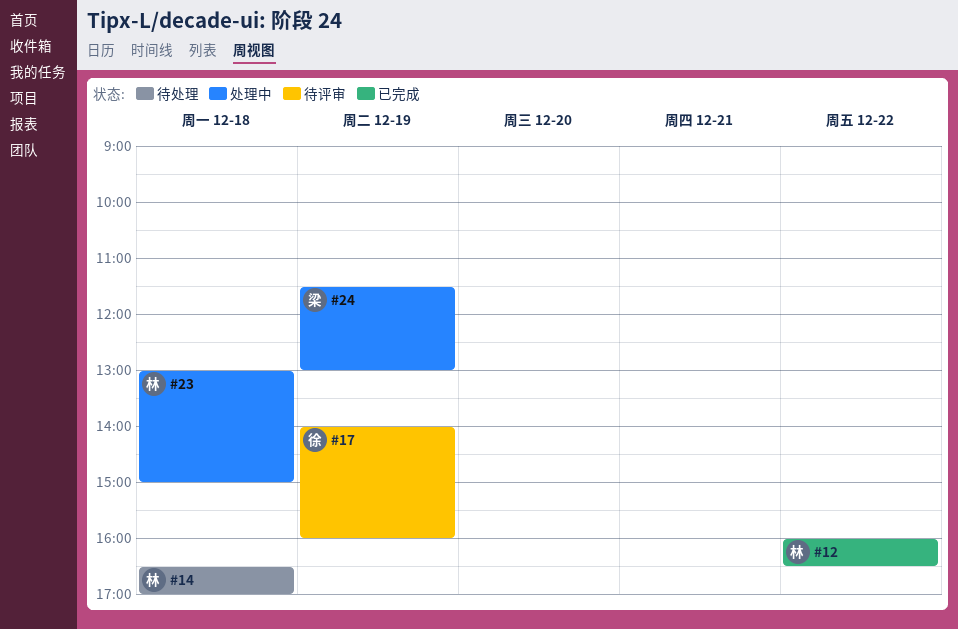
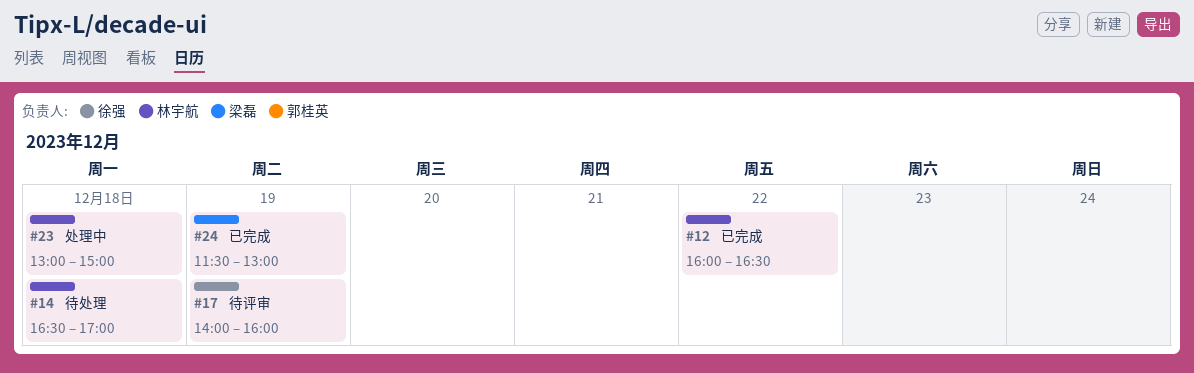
#24, status: 处理中 -> 已完成

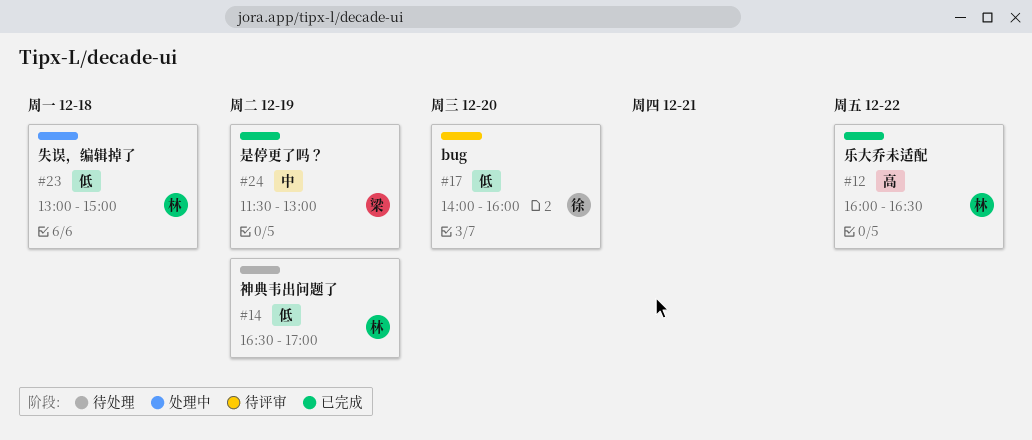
#14, day: Dec 18 -> Dec 19
#17, day: Dec 19 -> Dec 20

